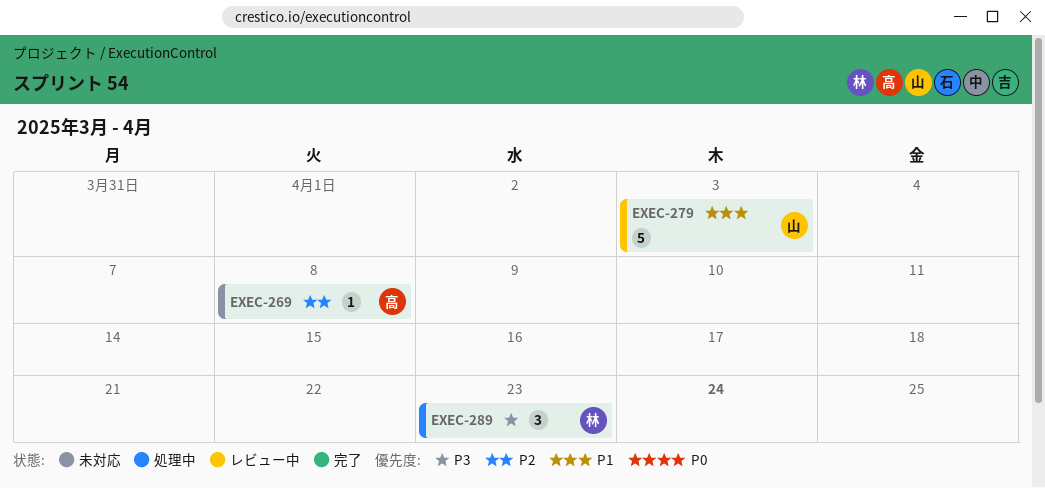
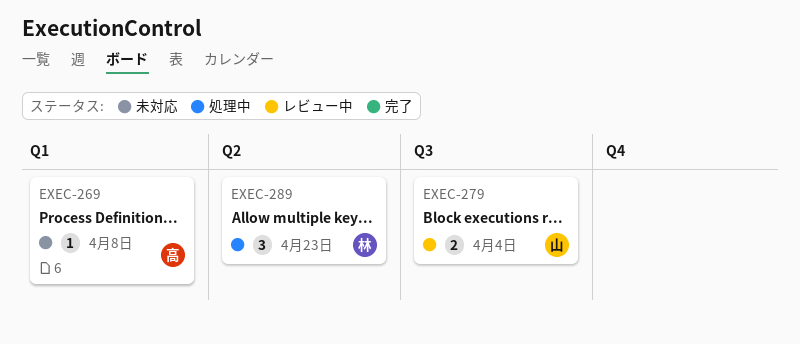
EXEC-279, estimate: 5 -> 2
EXEC-279, due: Apr 3 -> Apr 4

